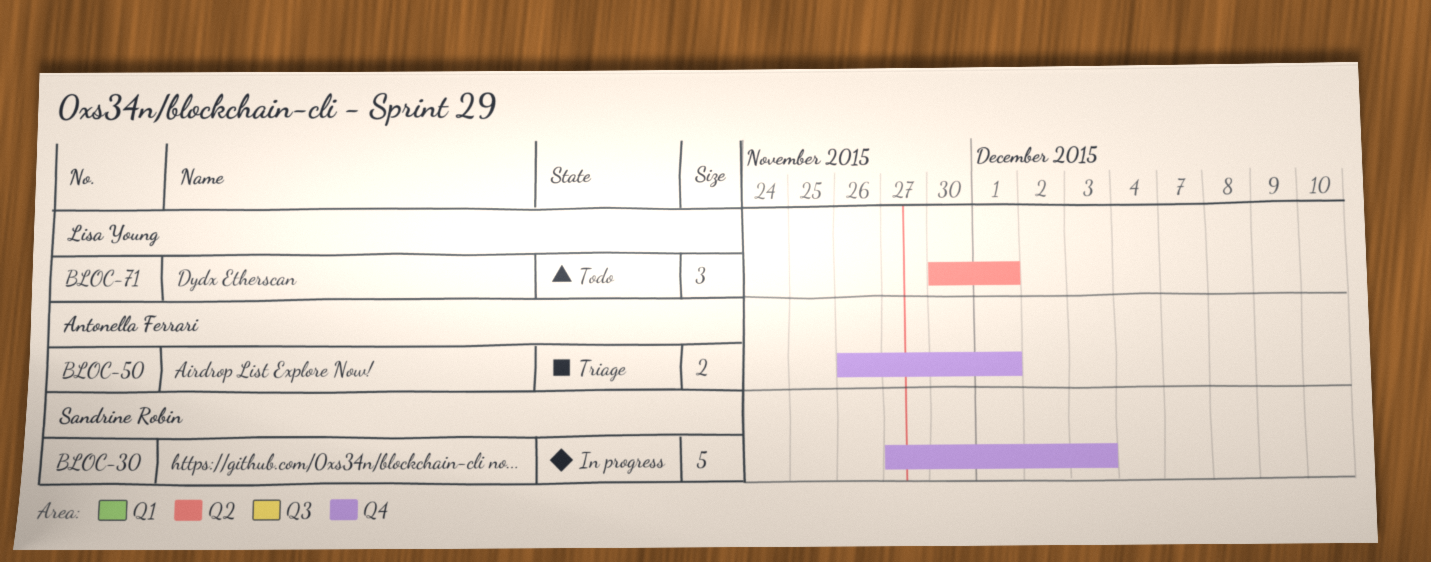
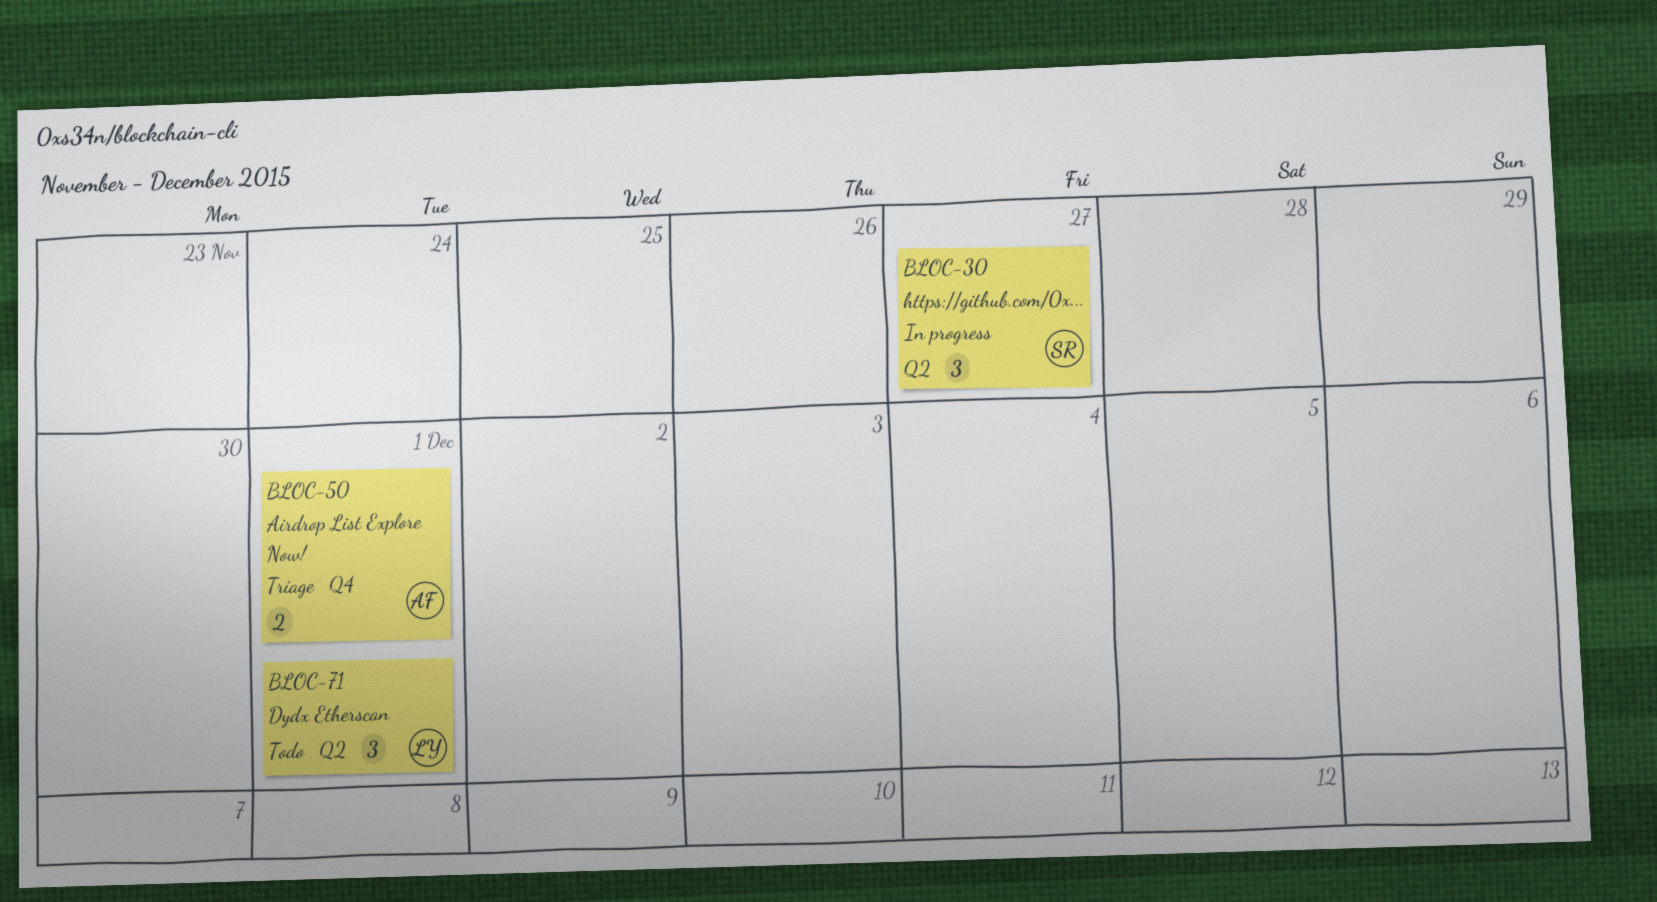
BLOC-30, label: Q4 -> Q2
BLOC-30, estimate: 5 -> 3
BLOC-30, due: Dec 3 -> Nov 27

